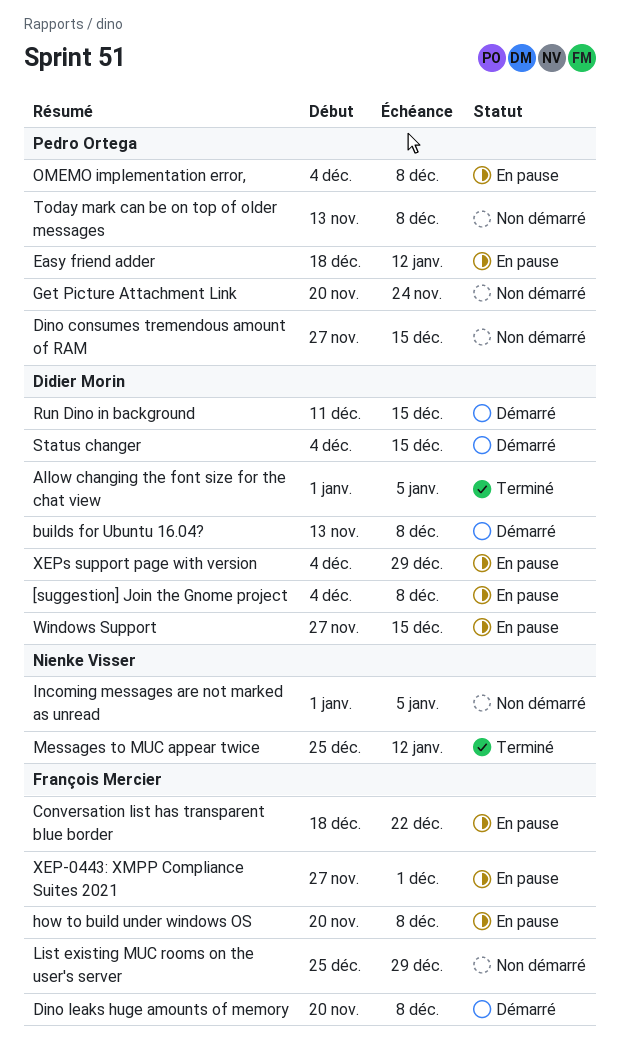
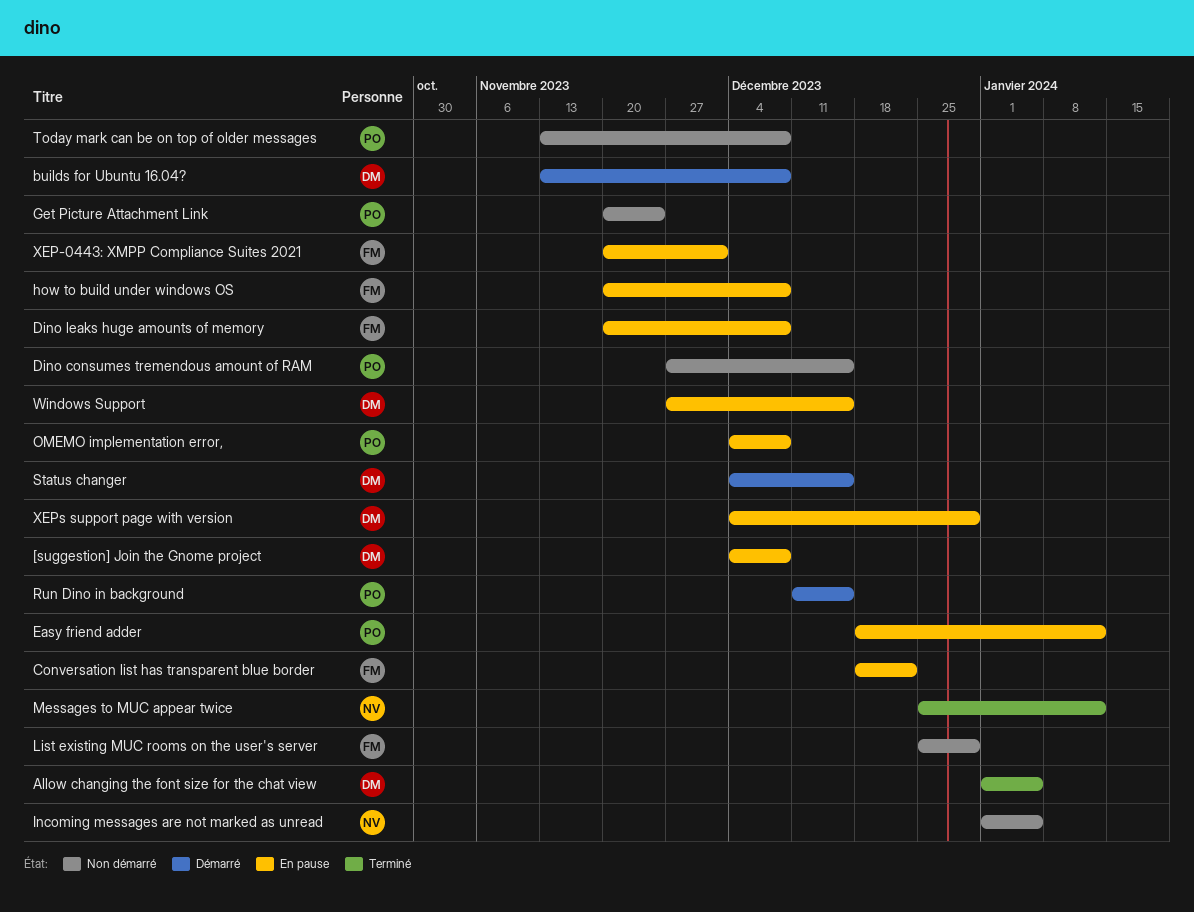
Dino leaks huge amounts of memory, status: Démarré -> En pause
Run Dino in background, owner: Didier Morin -> Pedro Ortega
XEP-0443: XMPP Compliance Suites 2021, start: Nov 27 -> Nov 20

